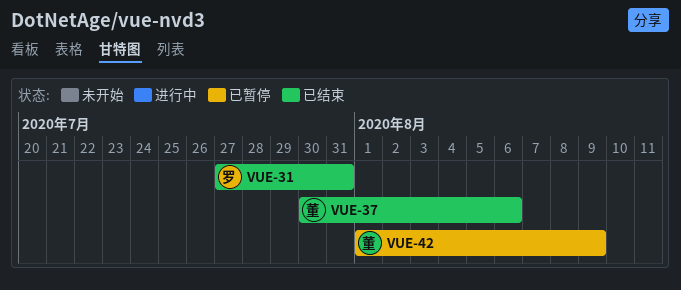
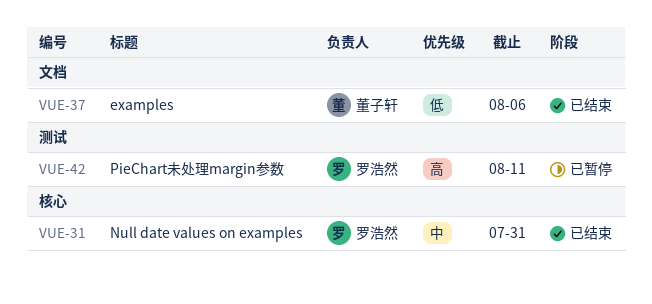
VUE-42, owner: 董子轩 -> 罗浩然
VUE-42, due: Aug 9 -> Aug 11

